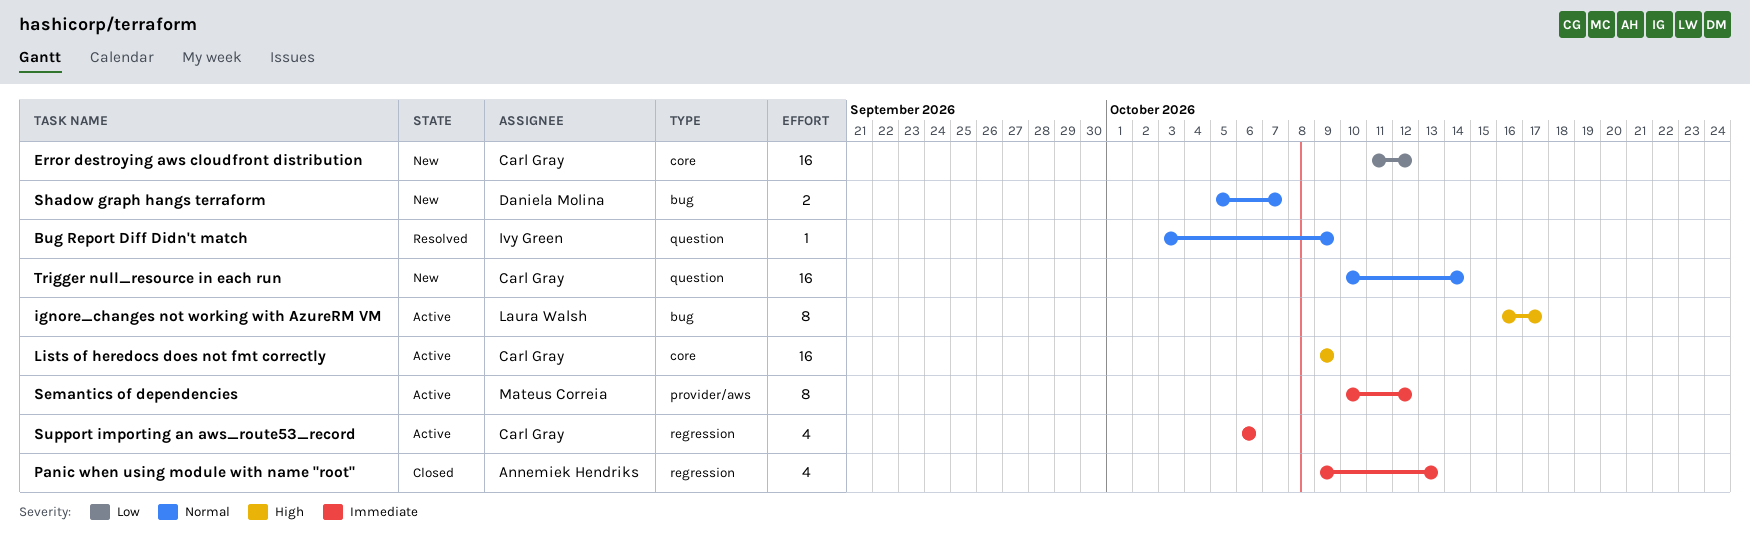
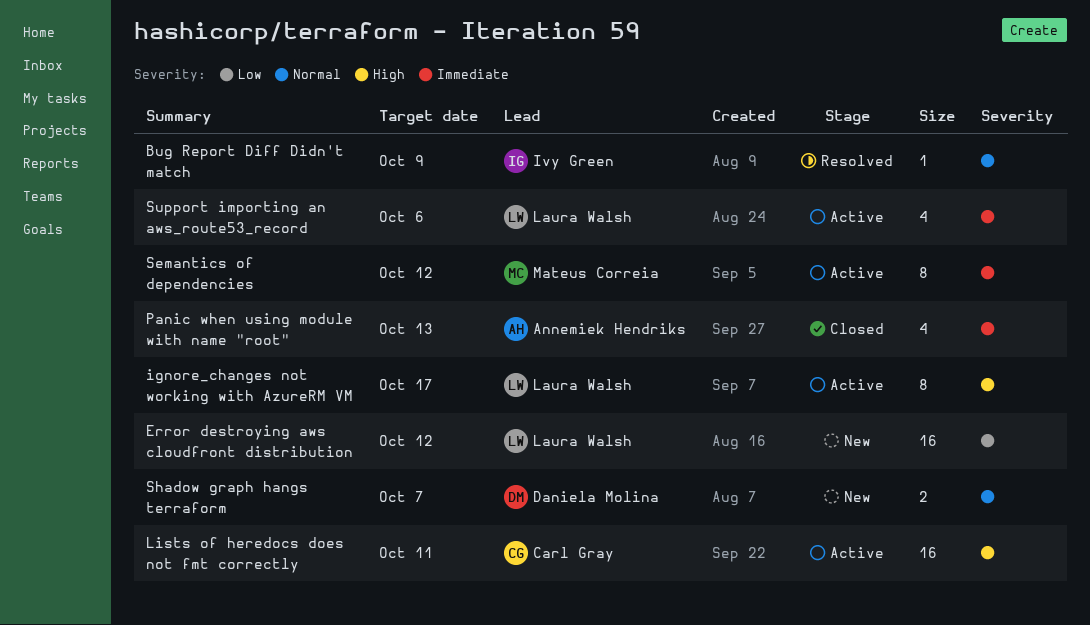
Error destroying aws cloudfront distribution, owner: Carl Gray -> Laura Walsh
Lists of heredocs does not fmt correctly, due: Oct 9 -> Oct 11
Support importing an aws_route53_record, owner: Carl Gray -> Laura Walsh
Trigger null_resource in each run: present -> none

